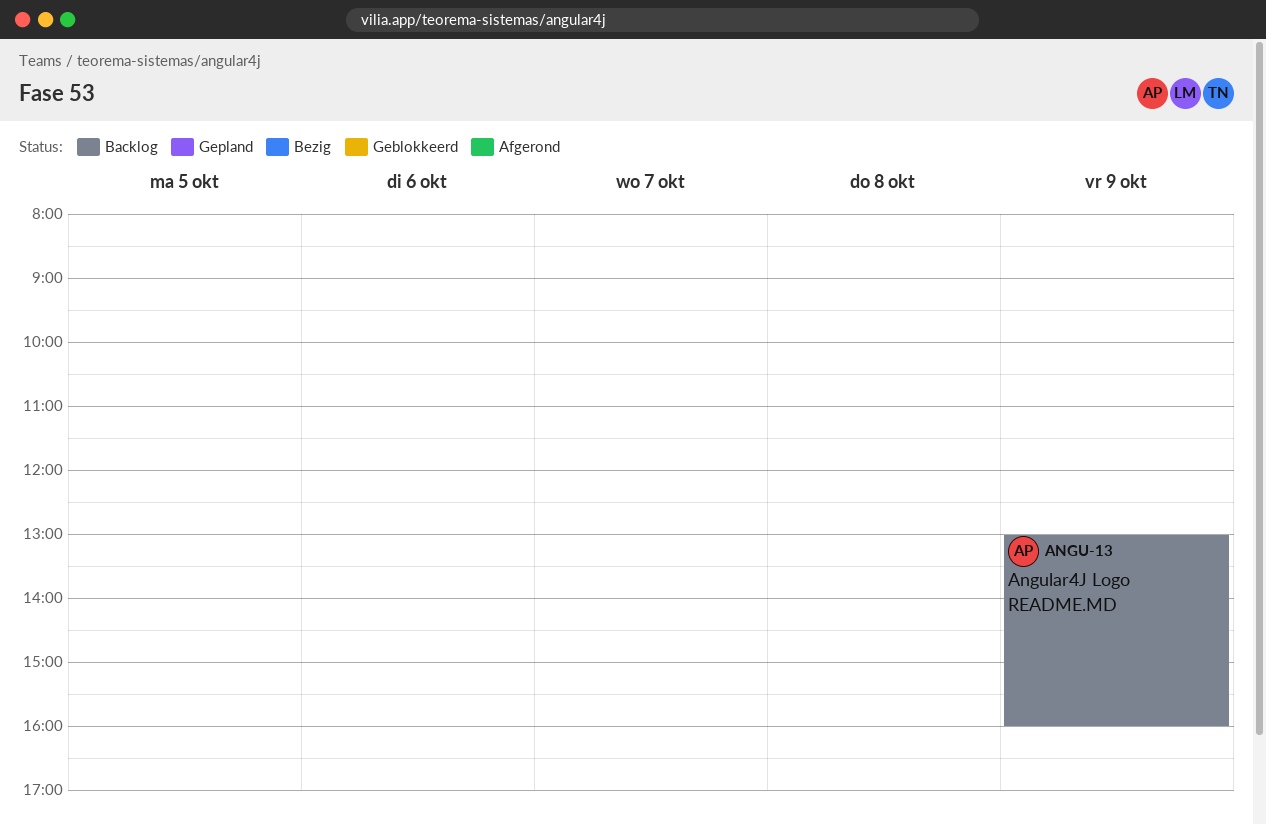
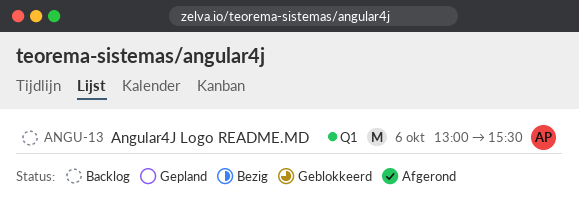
ANGU-13, day: Oct 9 -> Oct 6
ANGU-13, ends: 16:00 -> 15:30

